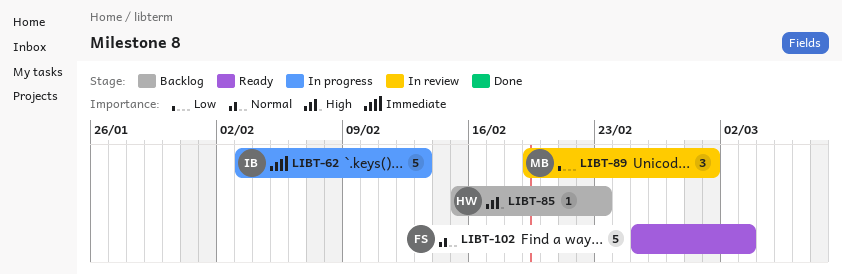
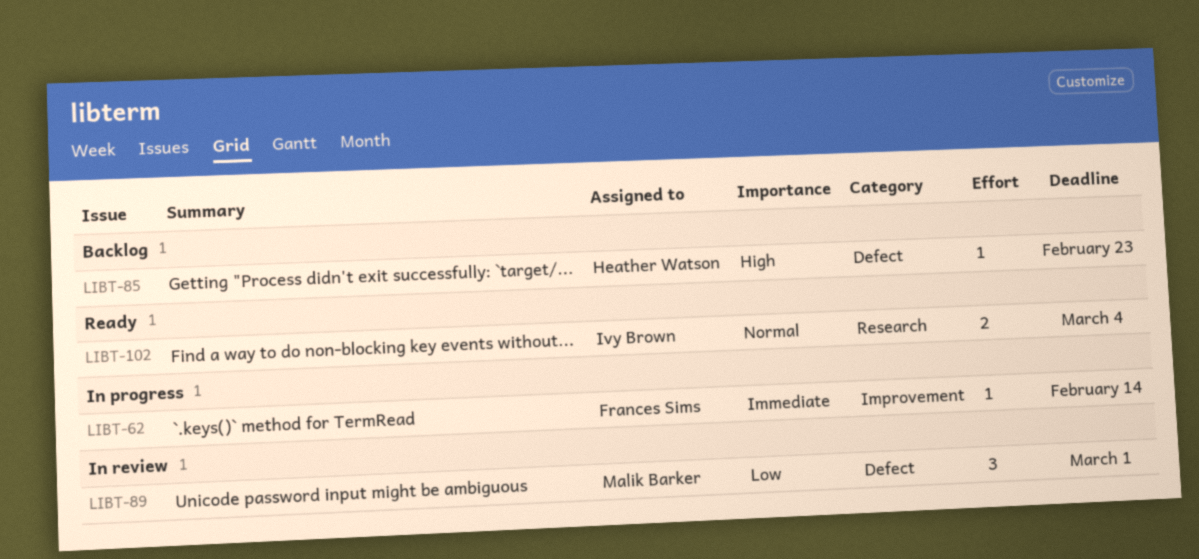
LIBT-62, owner: Ivy Brown -> Frances Sims
LIBT-62, estimate: 5 -> 1
LIBT-62, due: Feb 13 -> Feb 14
LIBT-102, owner: Frances Sims -> Ivy Brown
LIBT-102, estimate: 5 -> 2
LIBT-102, due: Mar 3 -> Mar 4

